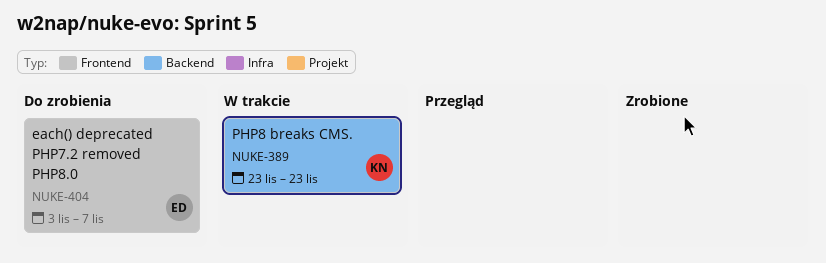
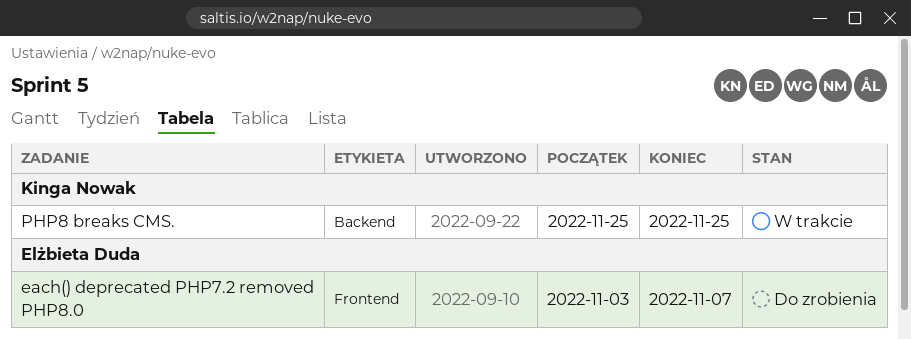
PHP8 breaks CMS., start: Nov 23 -> Nov 25
PHP8 breaks CMS., due: Nov 23 -> Nov 25

